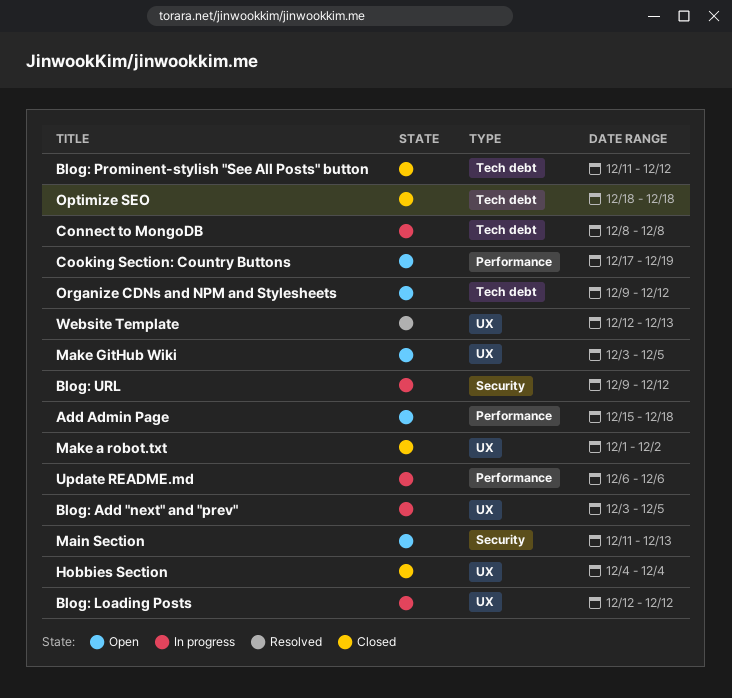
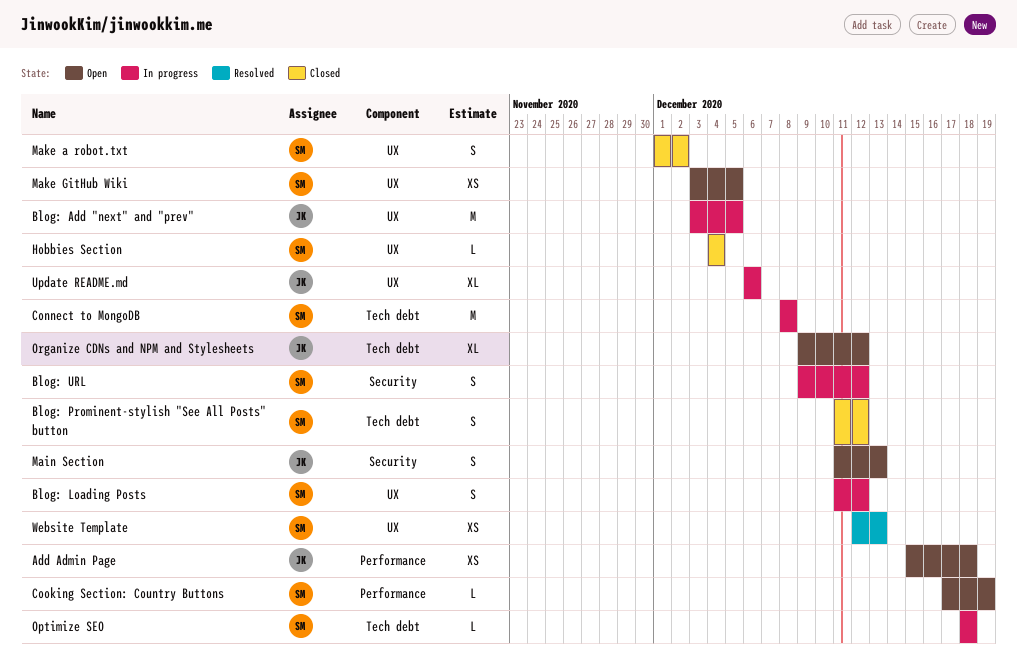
Blog: Loading Posts, start: Dec 12 -> Dec 11
Optimize SEO, status: Closed -> In progress
Update README.md, label: Performance -> UX

